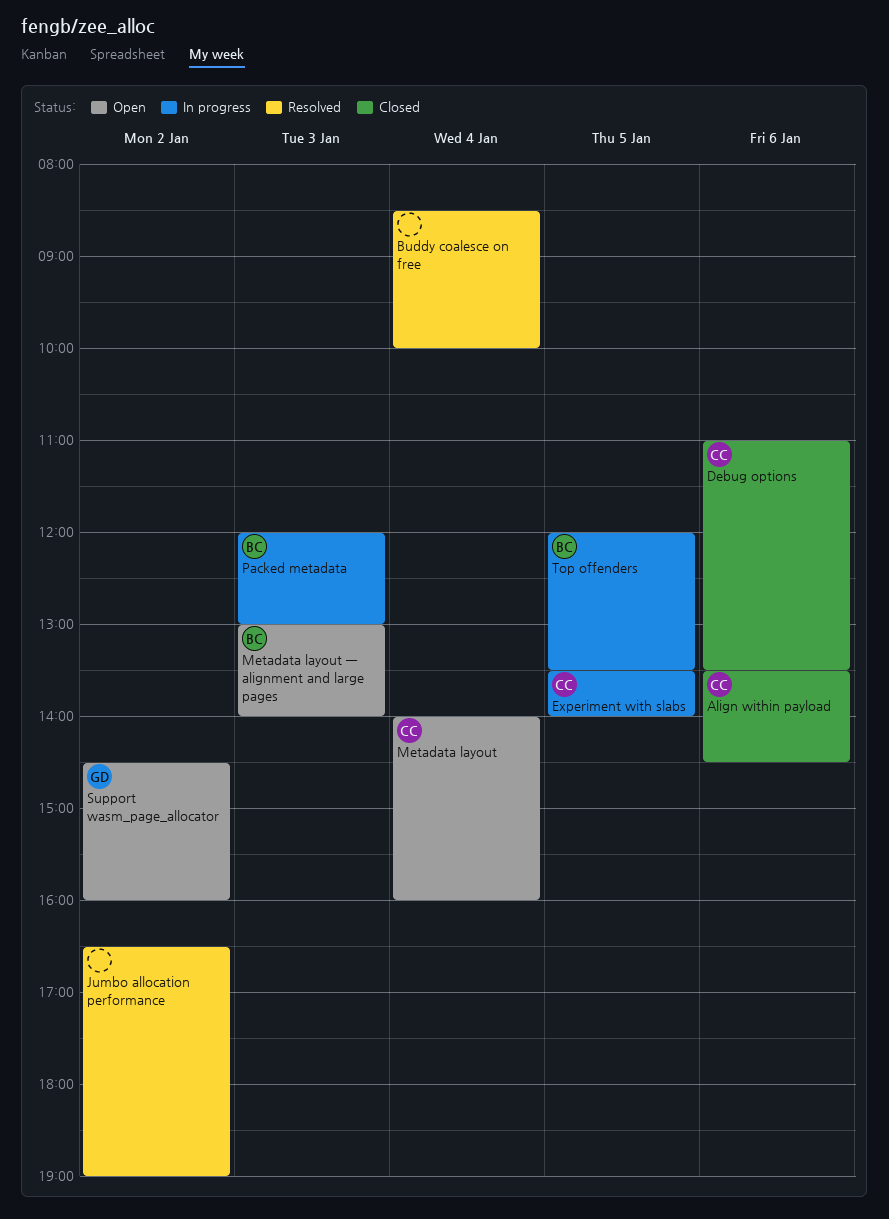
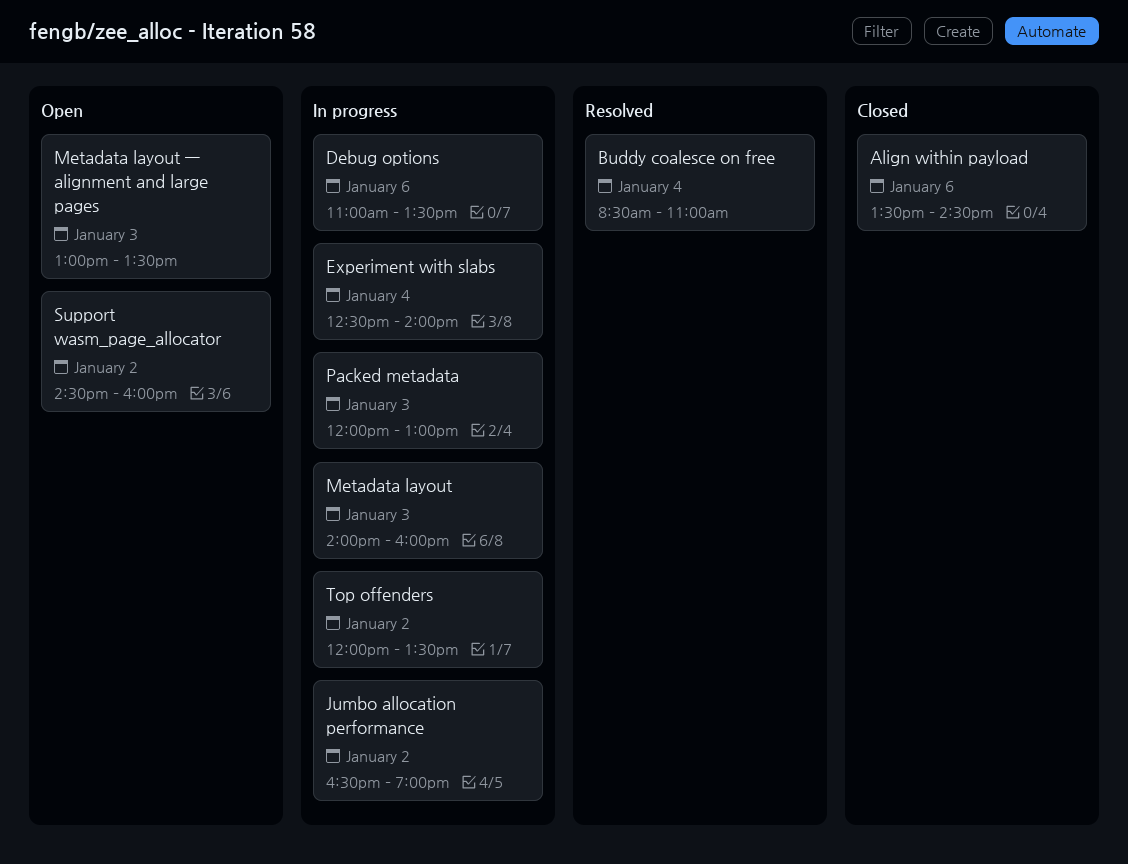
Buddy coalesce on free, ends: 10:00 -> 11:00
Debug options, status: Closed -> In progress
Experiment with slabs, day: Jan 5 -> Jan 4
Experiment with slabs, begins: 13:30 -> 12:30
Jumbo allocation performance, status: Resolved -> In progress
Metadata layout, status: Open -> In progress
Metadata layout, day: Jan 4 -> Jan 3
Metadata layout — alignment and large pages, ends: 14:00 -> 13:30
Top offenders, day: Jan 5 -> Jan 2

